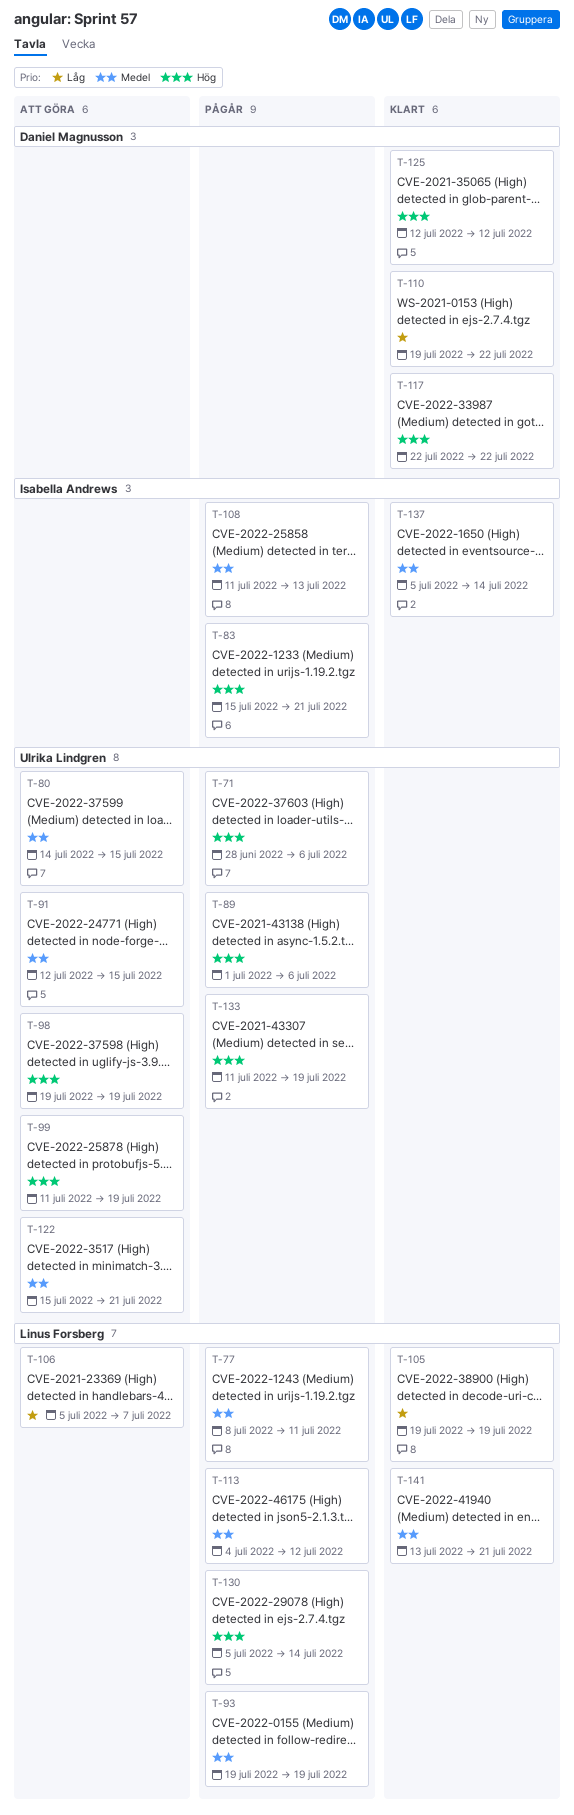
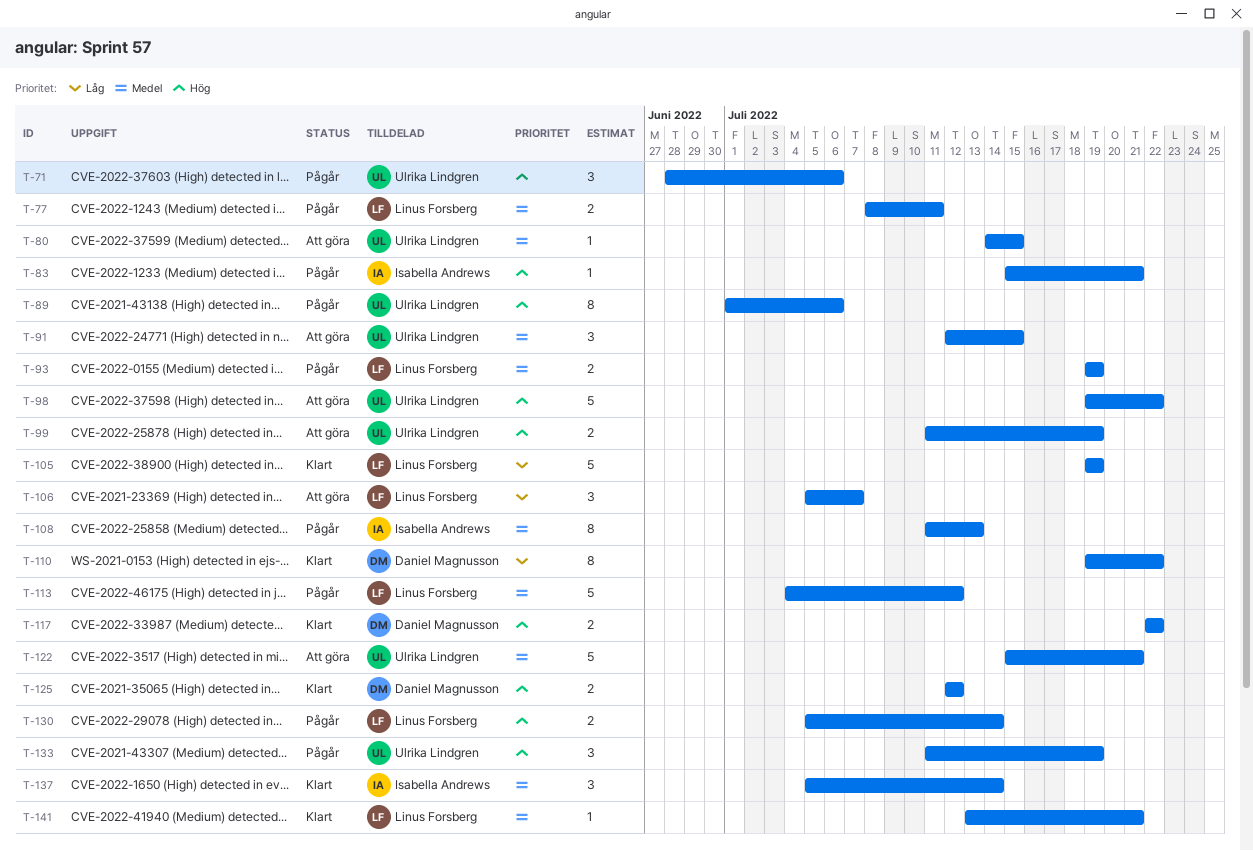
T-98, due: Jul 19 -> Jul 22

